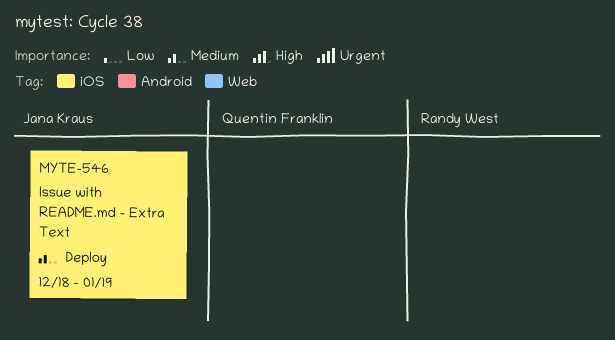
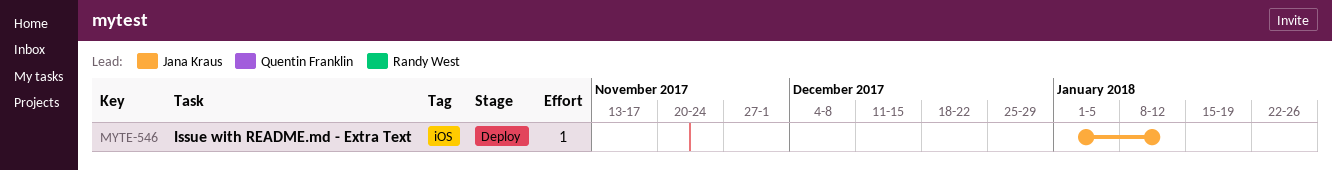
MYTE-546, start: Dec 18 -> Jan 1
MYTE-546, due: Jan 19 -> Jan 12

